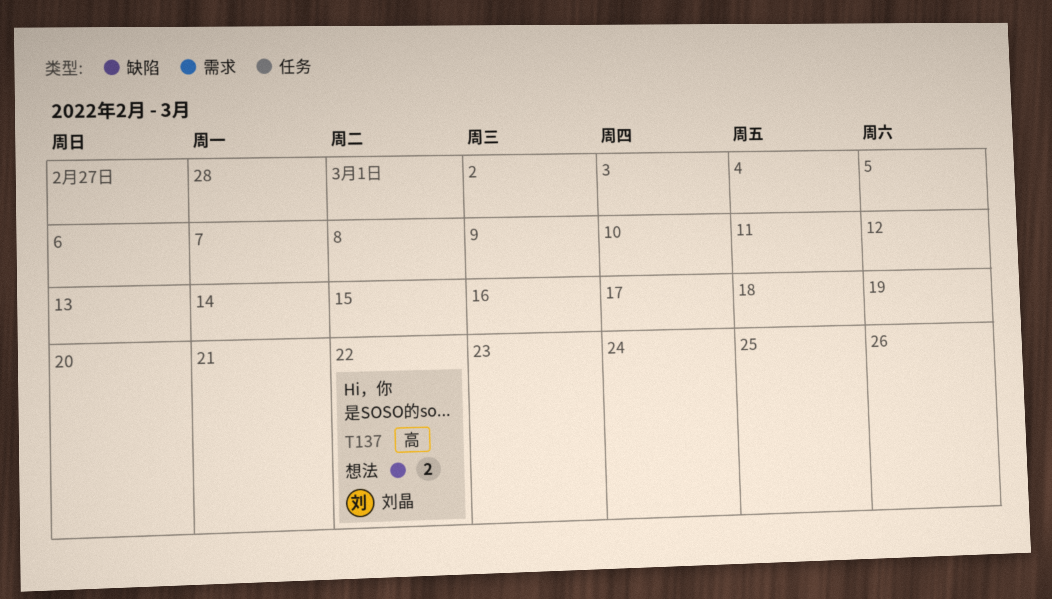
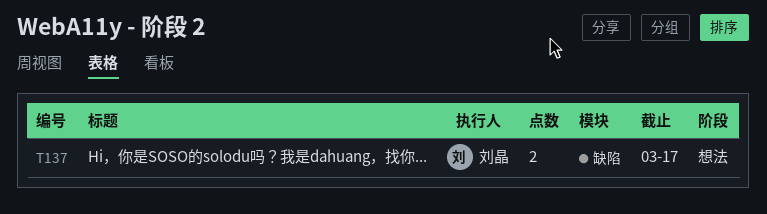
T137, due: Mar 22 -> Mar 17

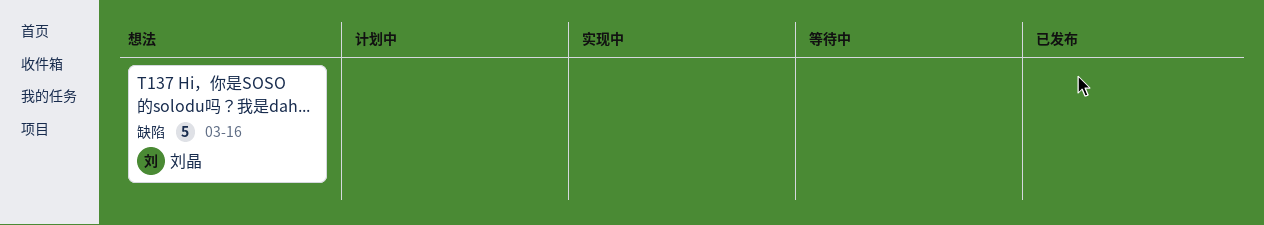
T137, estimate: 2 -> 5
T137, due: Mar 17 -> Mar 16

